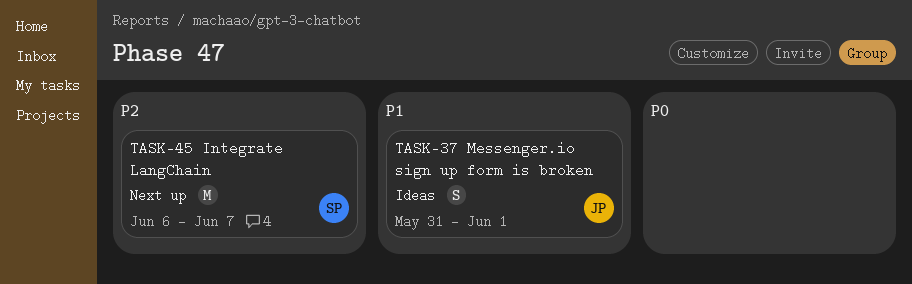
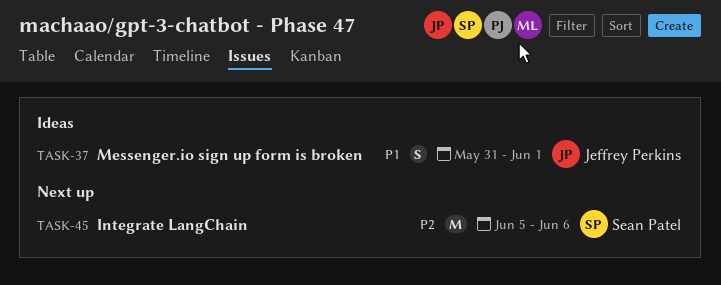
TASK-45, start: Jun 6 -> Jun 5
TASK-45, due: Jun 7 -> Jun 6

